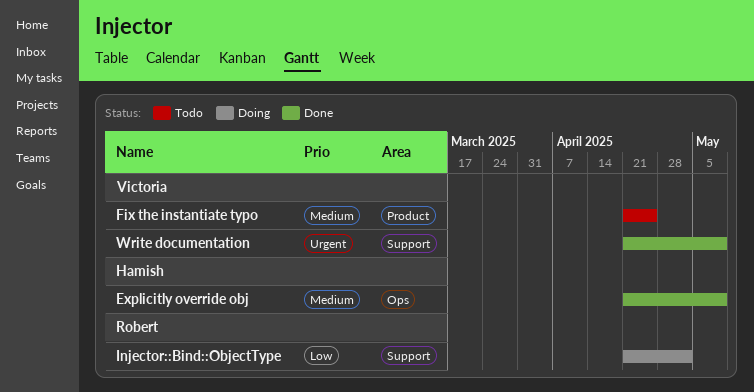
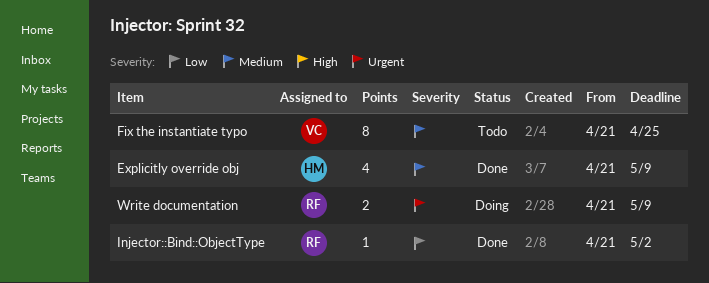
Injector::Bind::ObjectType, status: Doing -> Done
Write documentation, status: Done -> Doing
Write documentation, owner: Victoria -> Robert

